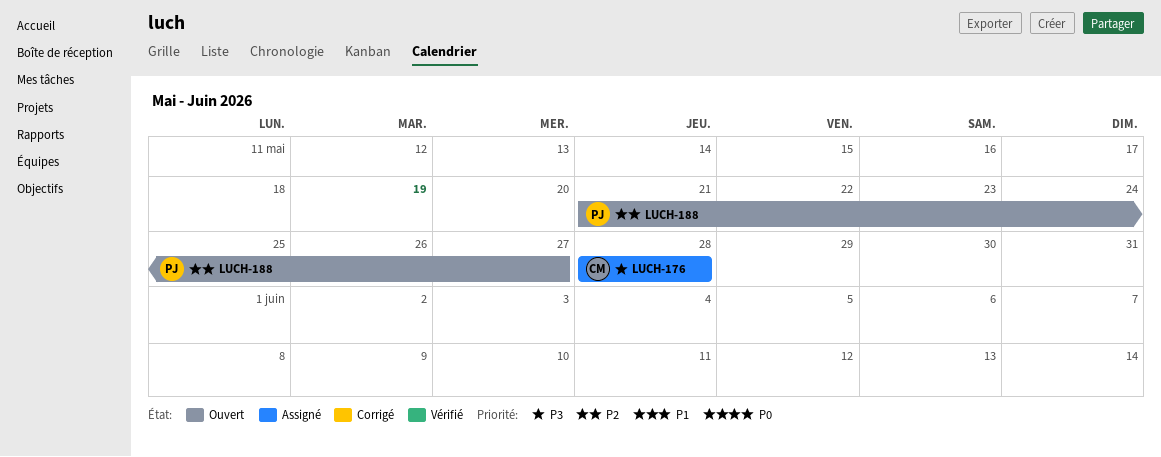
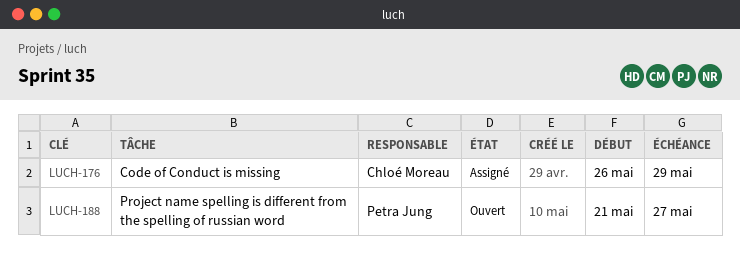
LUCH-176, start: May 28 -> May 26
LUCH-176, due: May 28 -> May 29

